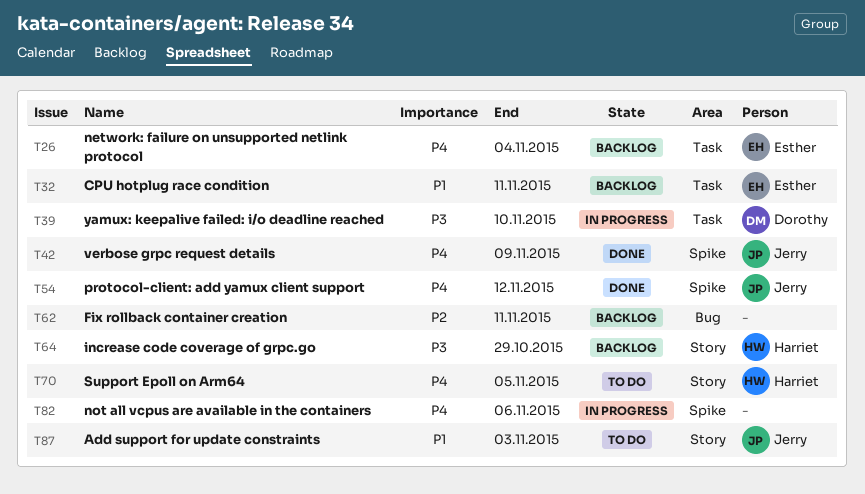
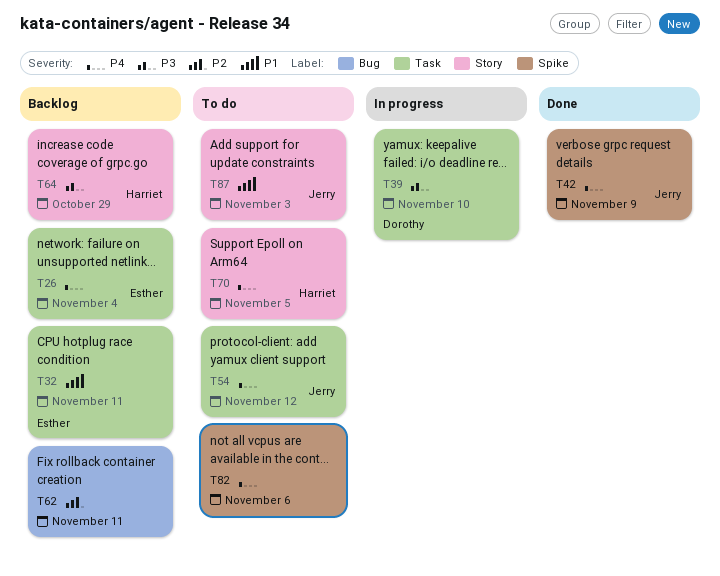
T54, status: Done -> To do
T54, label: Spike -> Task
T82, status: In progress -> To do

